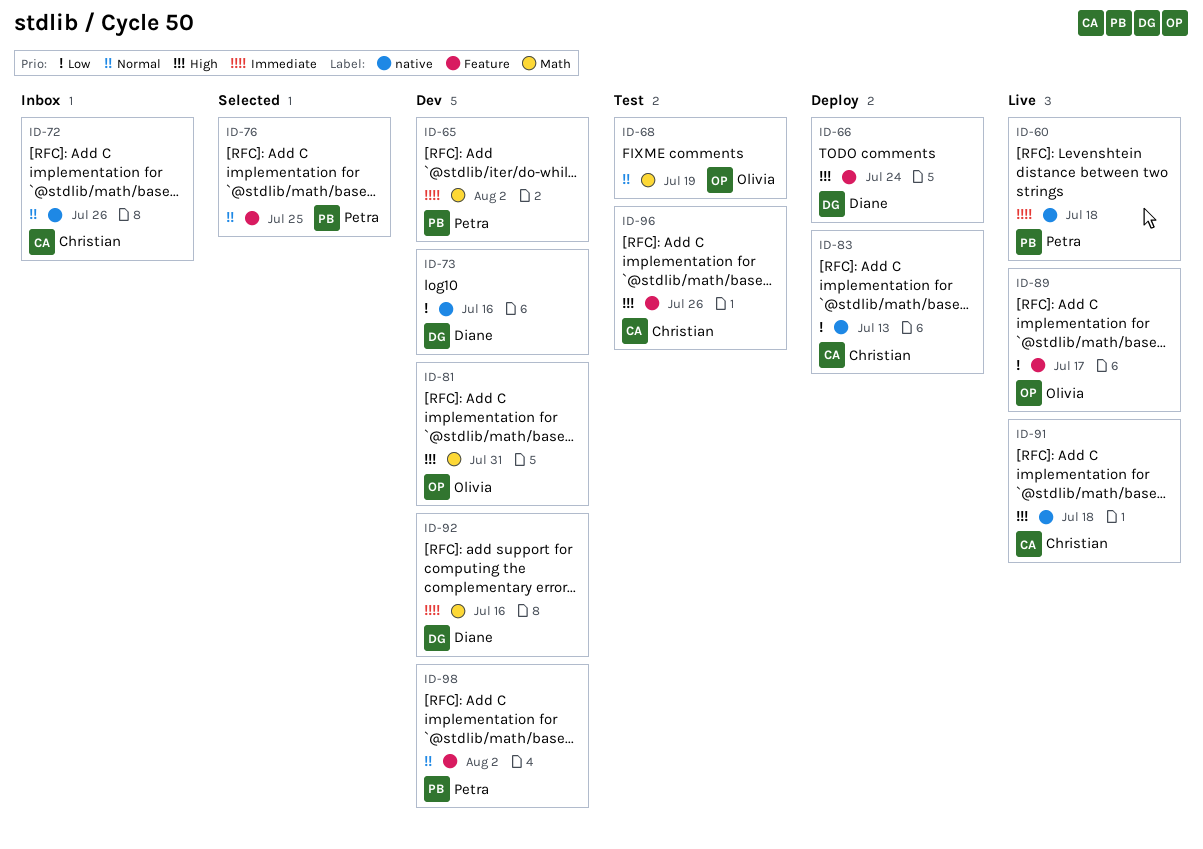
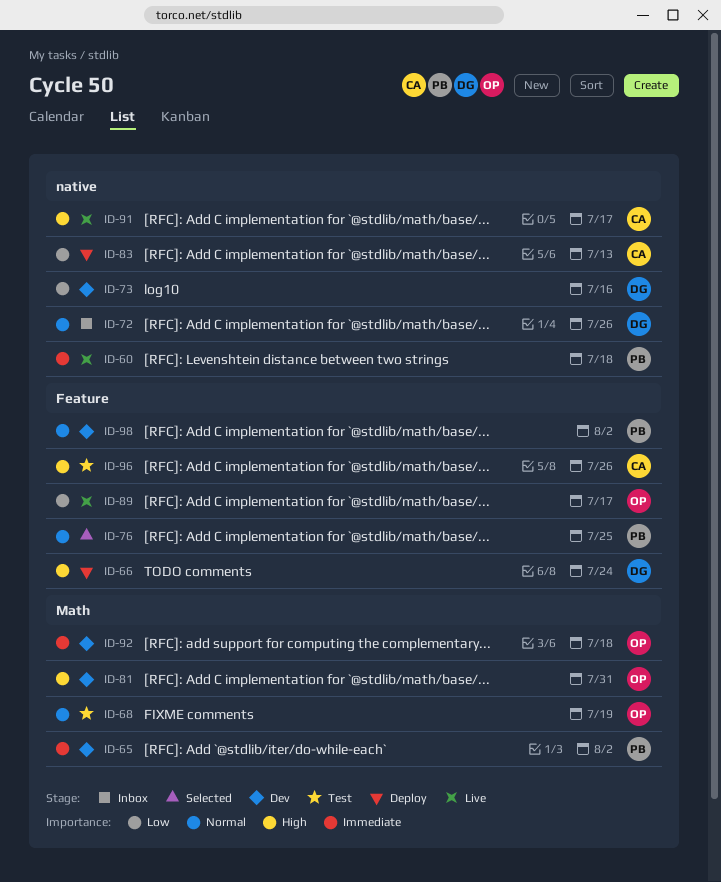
ID-72, owner: Christian -> Diane
ID-91, due: Jul 18 -> Jul 17
ID-92, owner: Diane -> Olivia
ID-92, due: Jul 16 -> Jul 18

